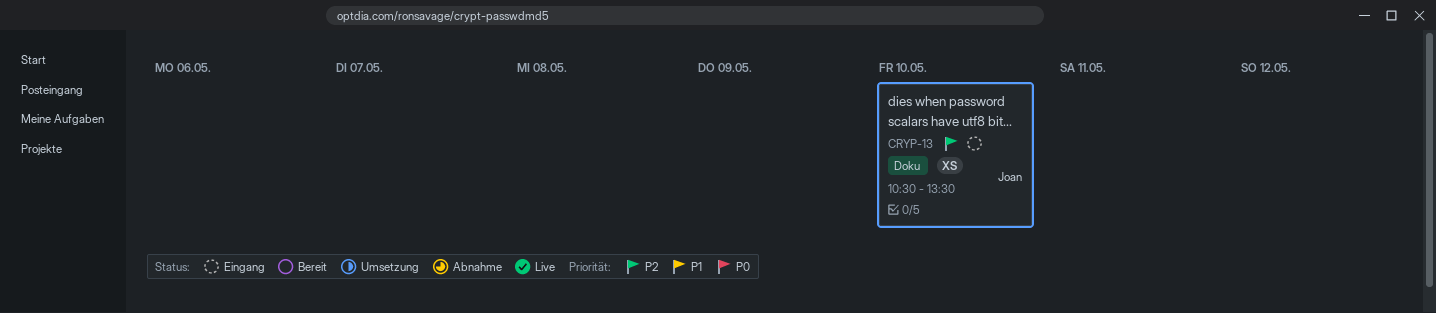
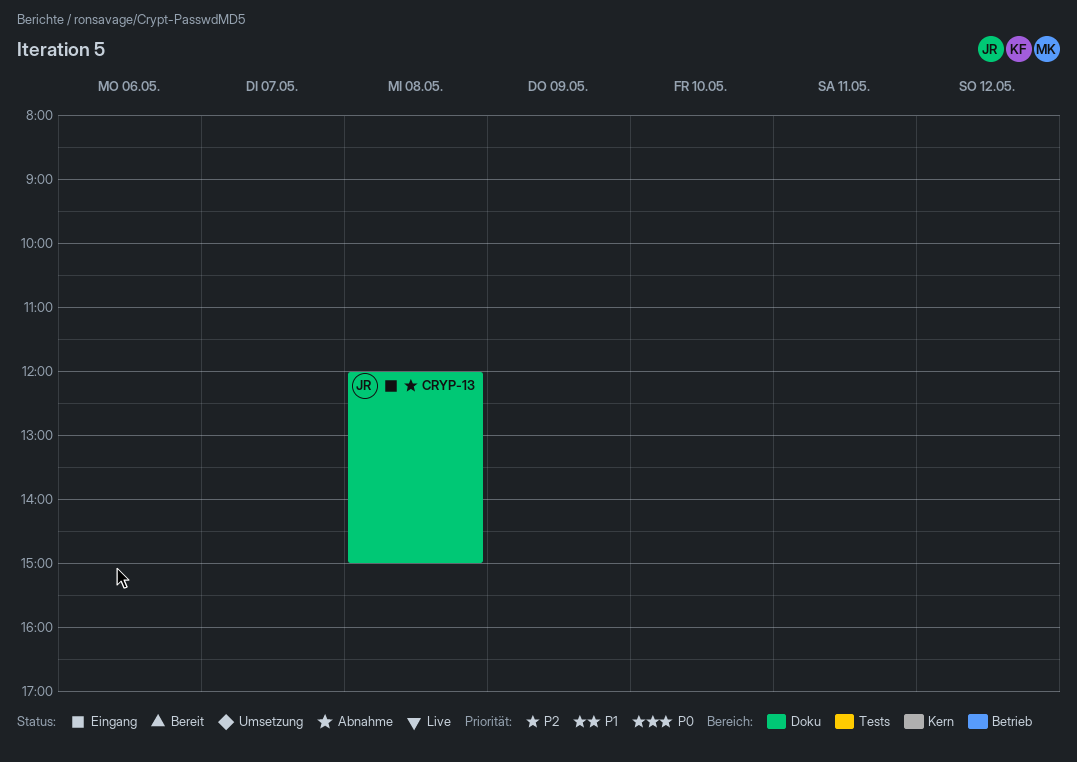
CRYP-13, day: May 10 -> May 8
CRYP-13, begins: 10:30 -> 12:00
CRYP-13, ends: 13:30 -> 15:00

